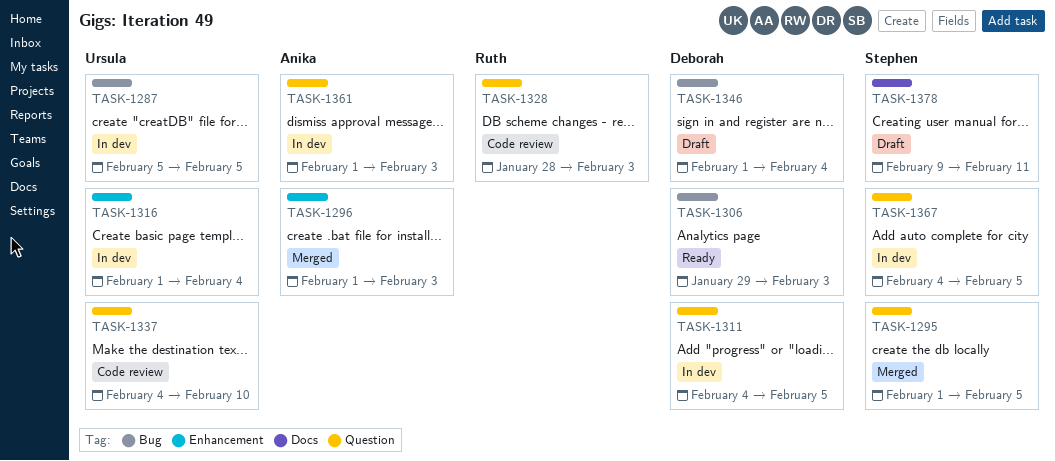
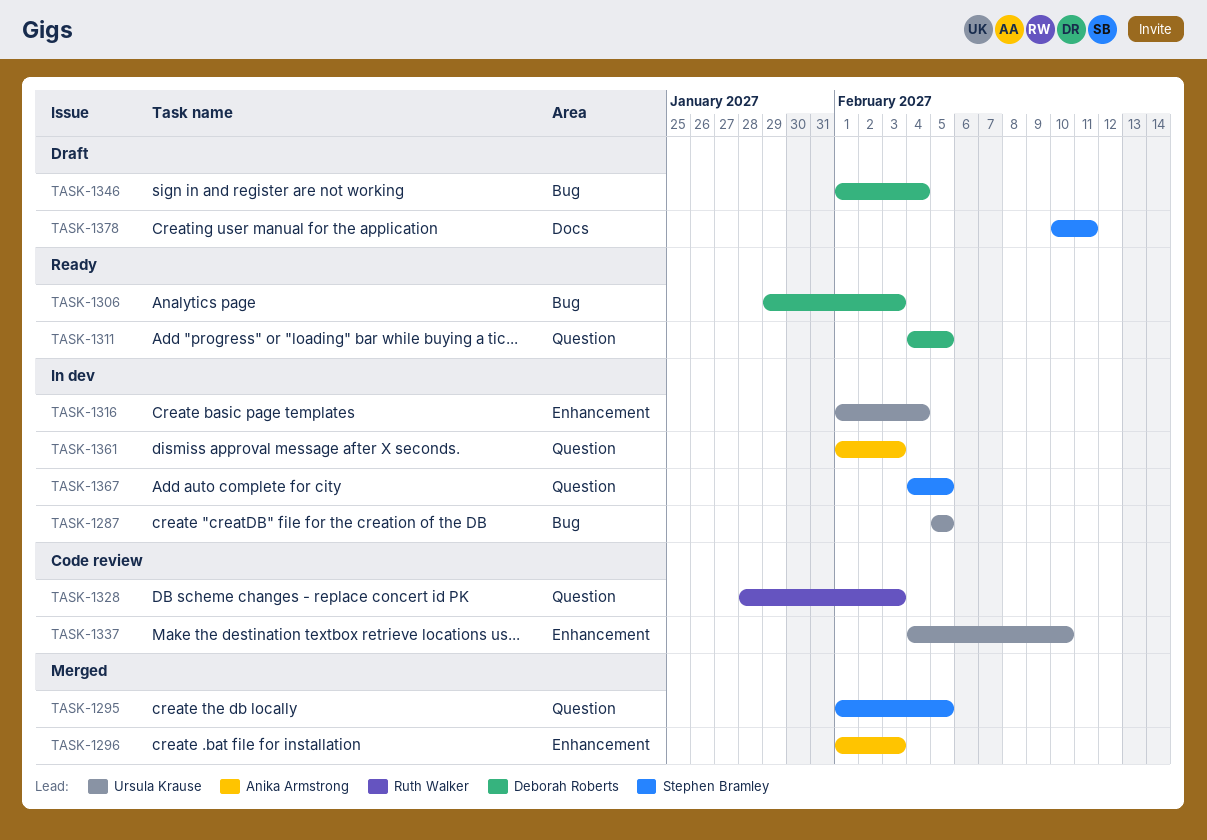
TASK-1311, status: In dev -> Ready
TASK-1337, label: Question -> Enhancement
TASK-1378, start: Feb 9 -> Feb 10

